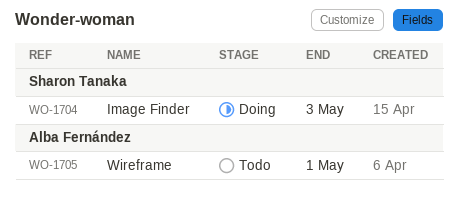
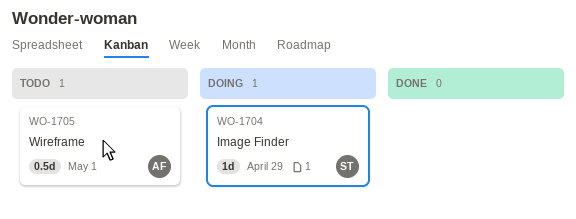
WO-1704, due: May 3 -> Apr 29

